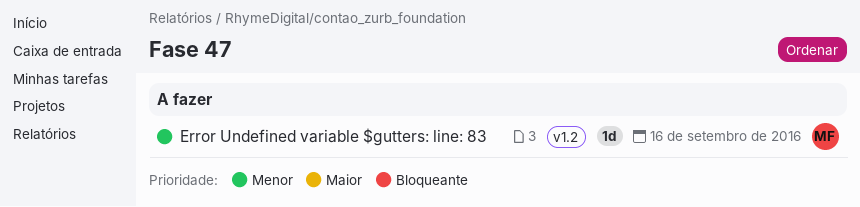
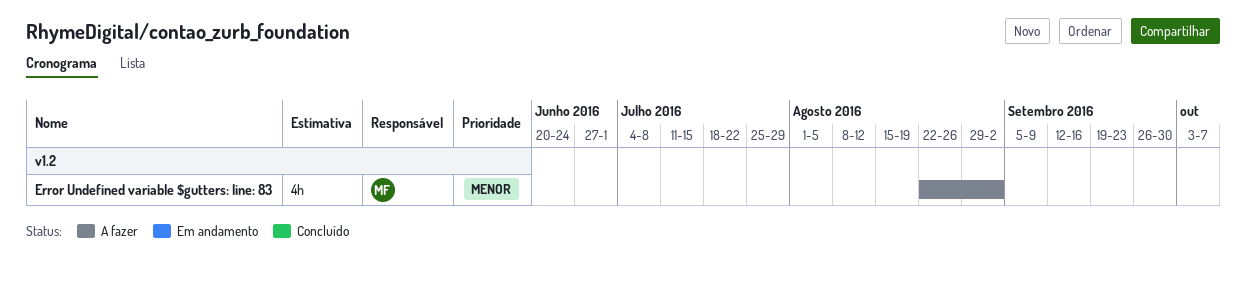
Error Undefined variable $gutters: line: 83, estimate: 1d -> 4h
Error Undefined variable $gutters: line: 83, due: Sep 16 -> Sep 2

